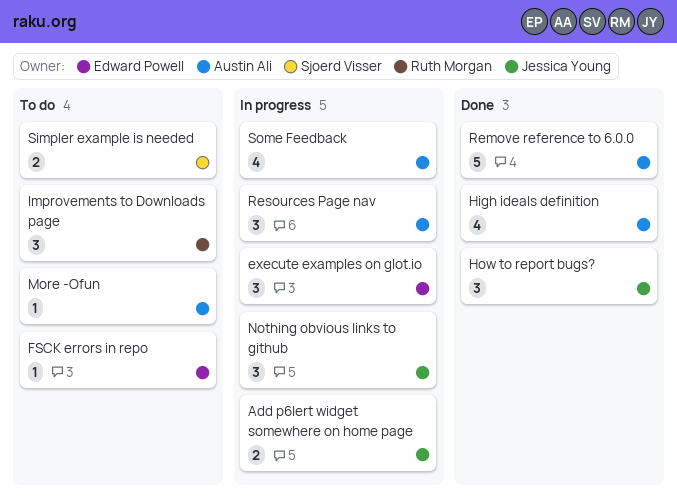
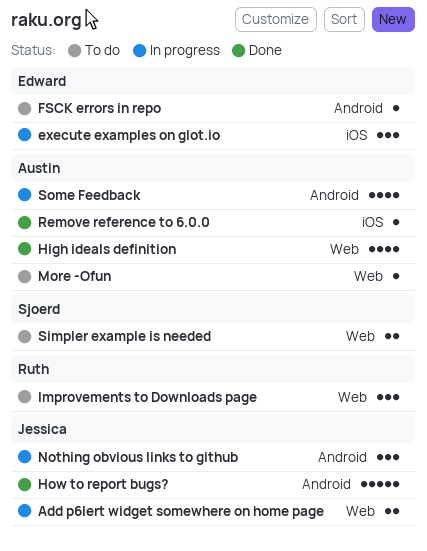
How to report bugs?, estimate: 3 -> 5
Remove reference to 6.0.0, estimate: 5 -> 1
Resources Page nav: present -> none

